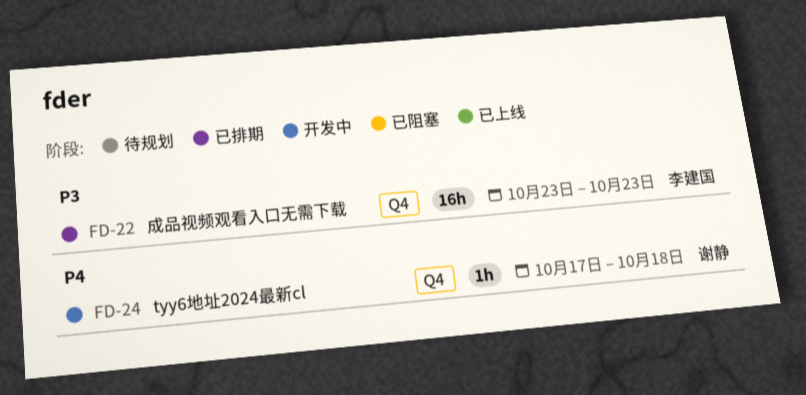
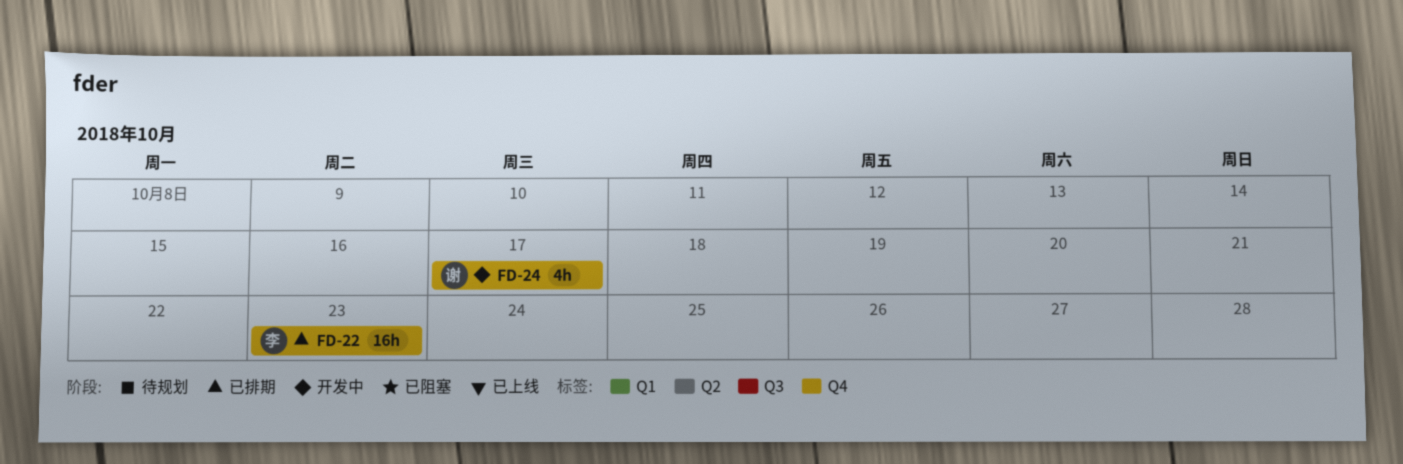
FD-24, estimate: 1h -> 4h
FD-24, due: Oct 18 -> Oct 17

